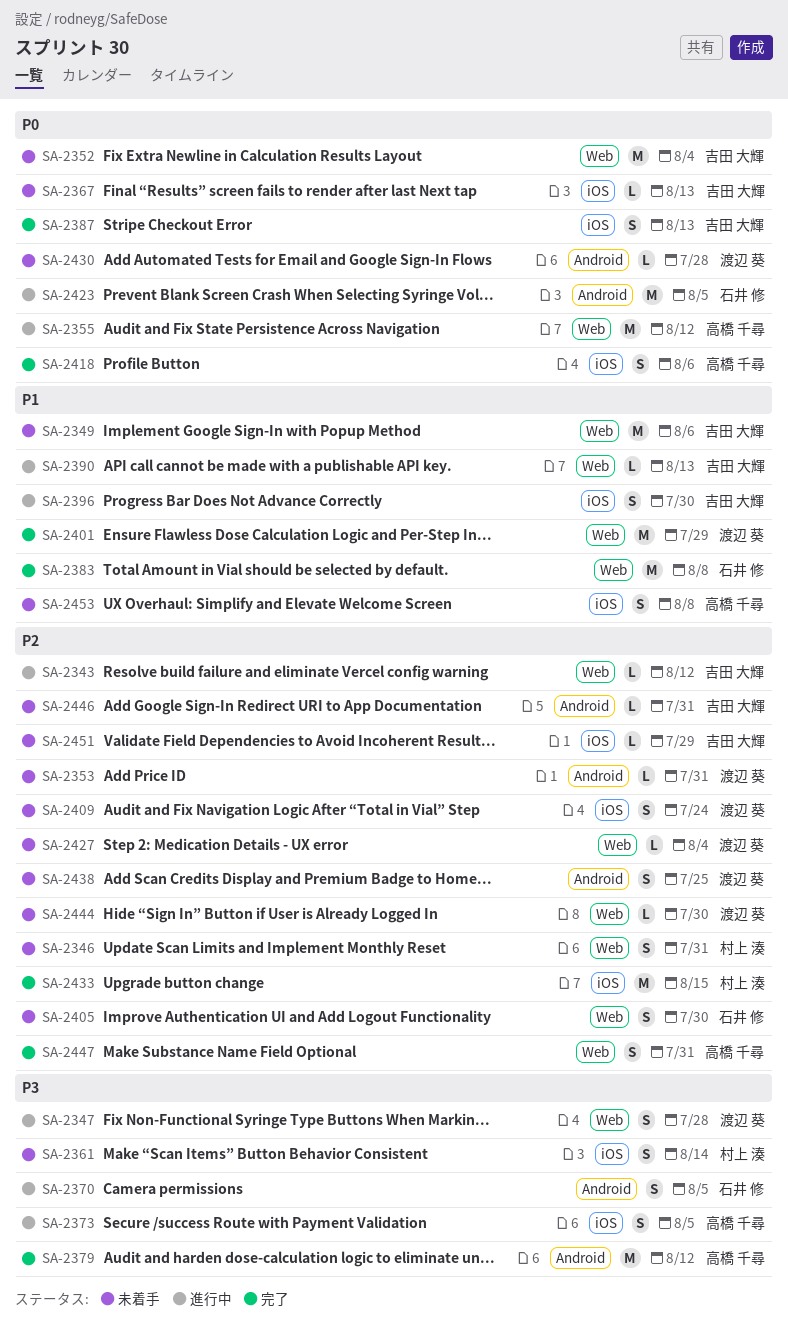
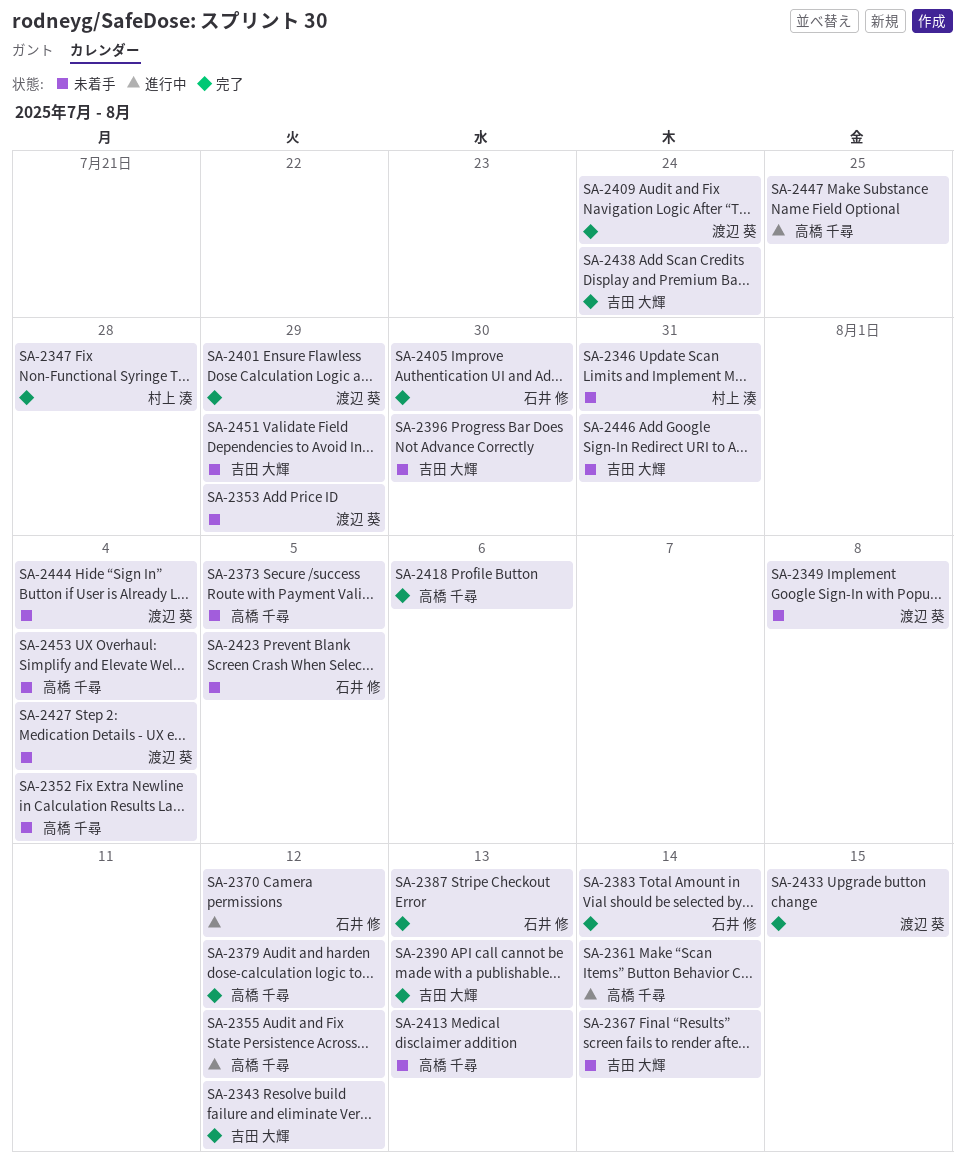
SA-2343, status: 進行中 -> 完了
SA-2347, status: 進行中 -> 完了
SA-2347, owner: 渡辺 葵 -> 村上 湊
SA-2349, owner: 吉田 大輝 -> 渡辺 葵
SA-2349, due: Aug 6 -> Aug 8
SA-2352, owner: 吉田 大輝 -> 高橋 千尋
SA-2353, due: Jul 31 -> Jul 29
SA-2361, status: 未着手 -> 進行中
SA-2361, owner: 村上 湊 -> 高橋 千尋
SA-2367, due: Aug 13 -> Aug 14
SA-2370, due: Aug 5 -> Aug 12
SA-2373, status: 進行中 -> 未着手
SA-2383, due: Aug 8 -> Aug 14
SA-2387, owner: 吉田 大輝 -> 石井 修
SA-2390, status: 進行中 -> 完了
SA-2396, status: 進行中 -> 未着手
SA-2405, status: 未着手 -> 完了
SA-2409, status: 未着手 -> 完了
SA-2413: none -> present
SA-2423, status: 進行中 -> 未着手
SA-2430: present -> none
SA-2433, owner: 村上 湊 -> 渡辺 葵
SA-2438, status: 未着手 -> 完了
SA-2438, owner: 渡辺 葵 -> 吉田 大輝
SA-2438, due: Jul 25 -> Jul 24
SA-2444, due: Jul 30 -> Aug 4
SA-2447, status: 完了 -> 進行中
SA-2447, due: Jul 31 -> Jul 25
SA-2453, due: Aug 8 -> Aug 4

